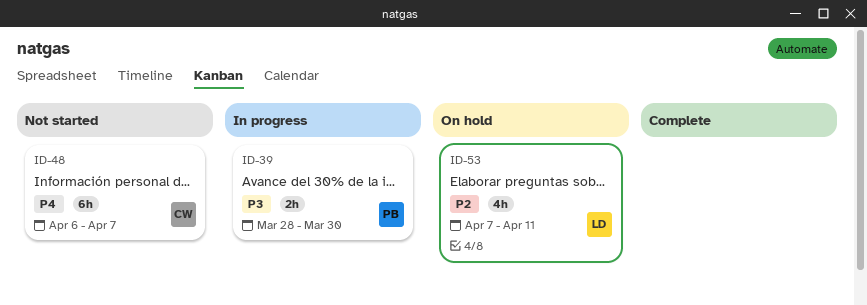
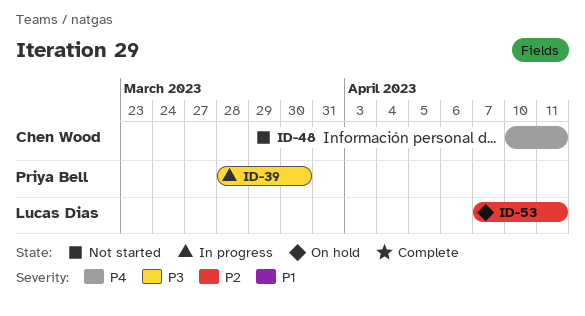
ID-48, start: Apr 6 -> Apr 10
ID-48, due: Apr 7 -> Apr 11

